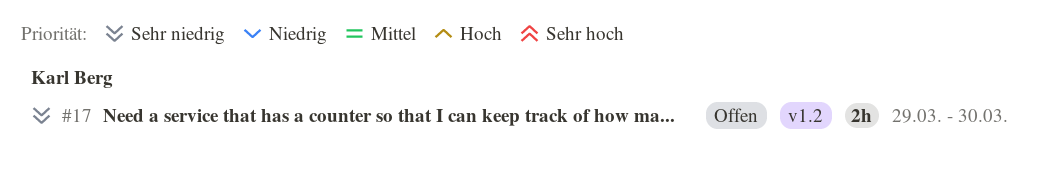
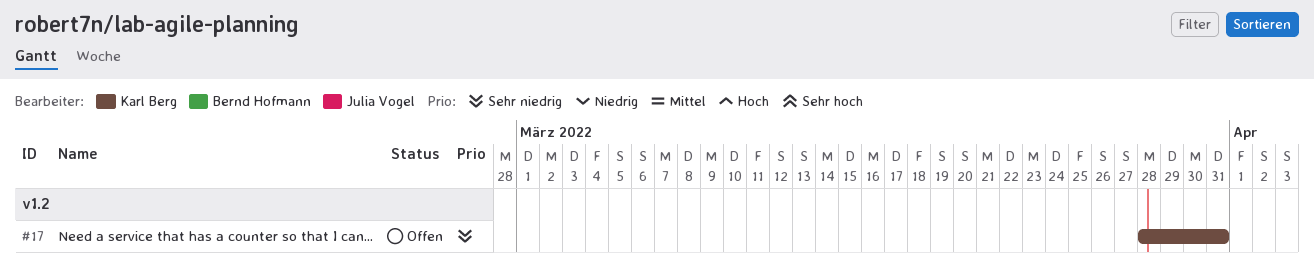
#17, start: Mar 29 -> Mar 28
#17, due: Mar 30 -> Mar 31

